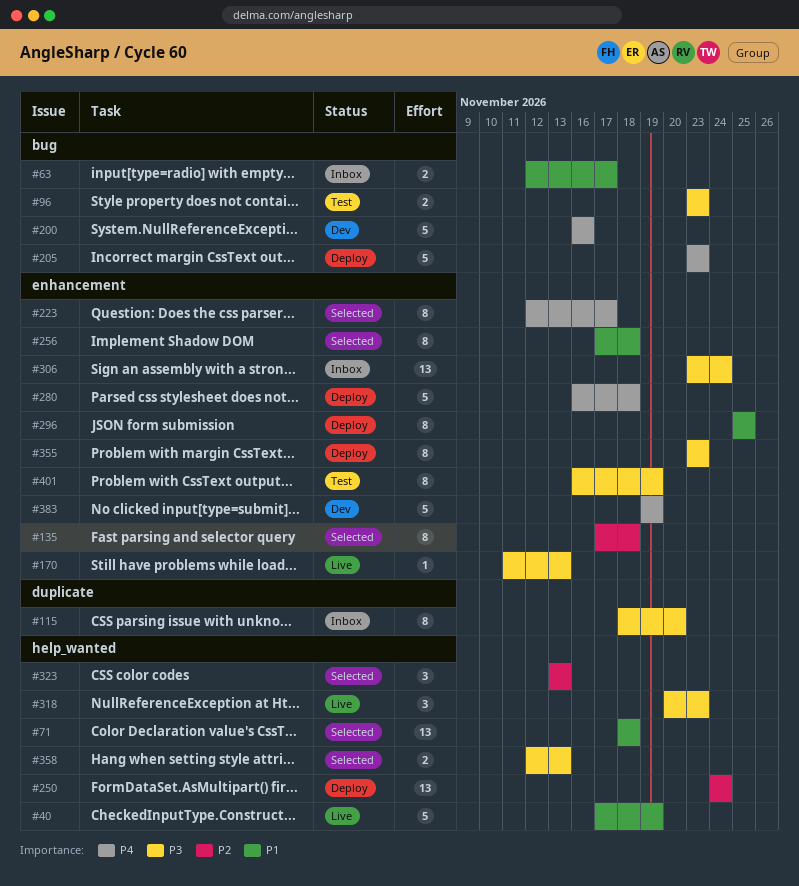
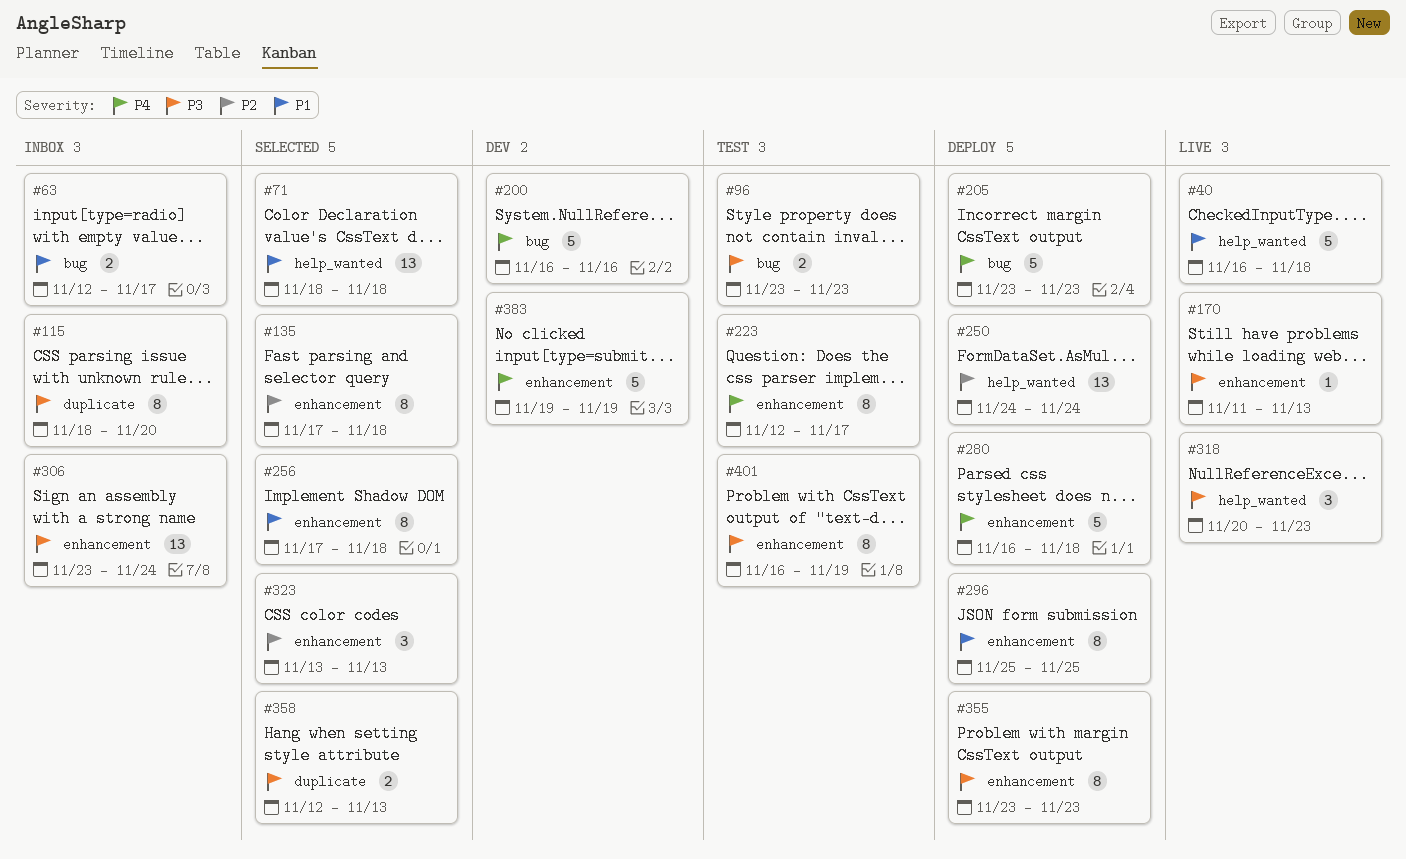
#40, start: Nov 17 -> Nov 16
#40, due: Nov 19 -> Nov 18
#223, status: Selected -> Test
#323, label: help_wanted -> enhancement
#358, label: help_wanted -> duplicate

